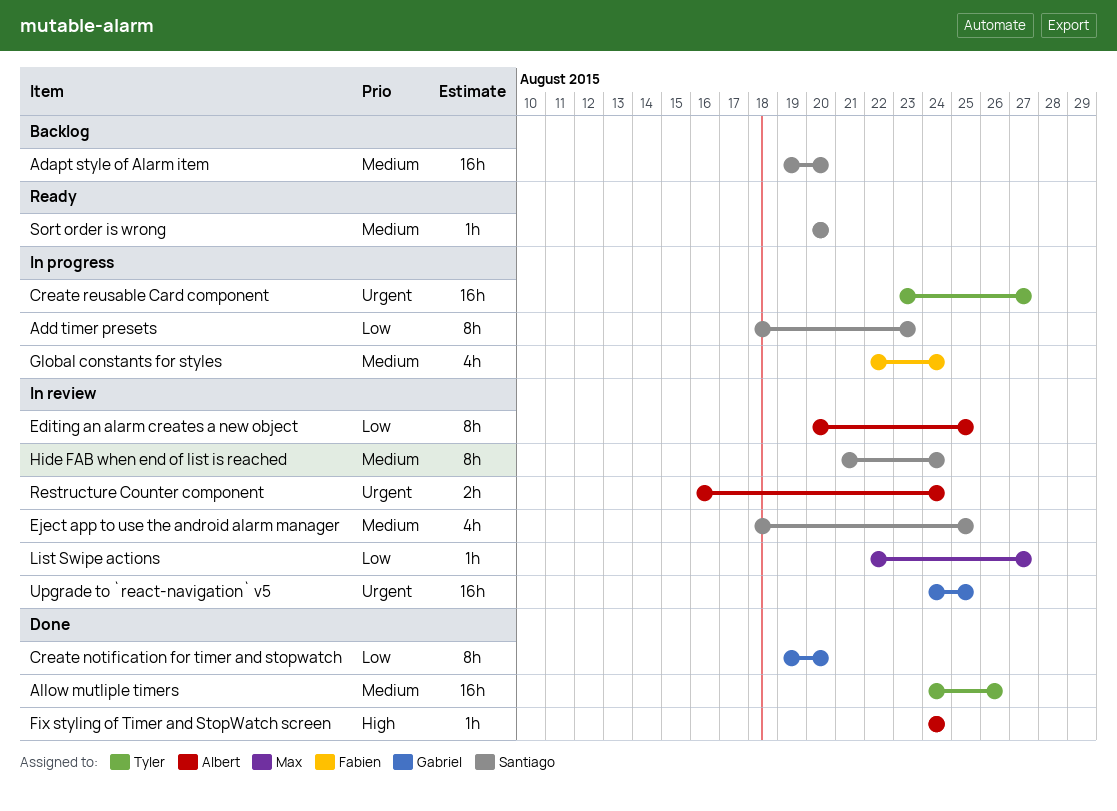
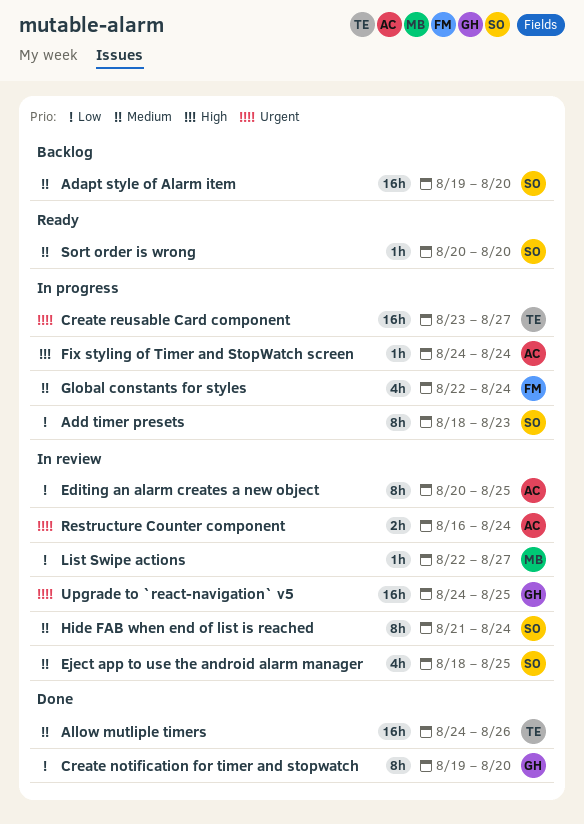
Fix styling of Timer and StopWatch screen, status: Done -> In progress

